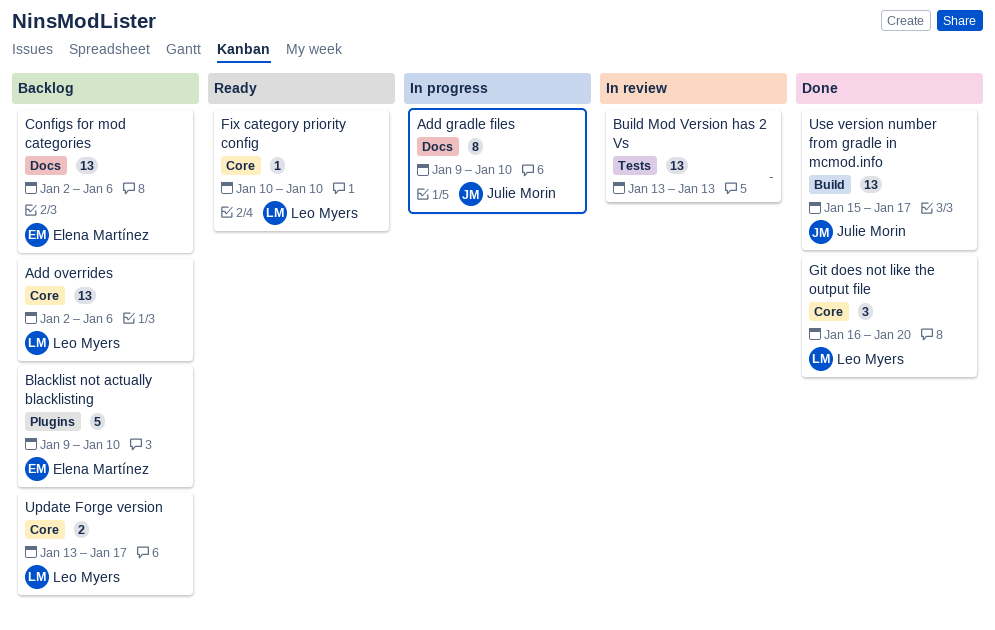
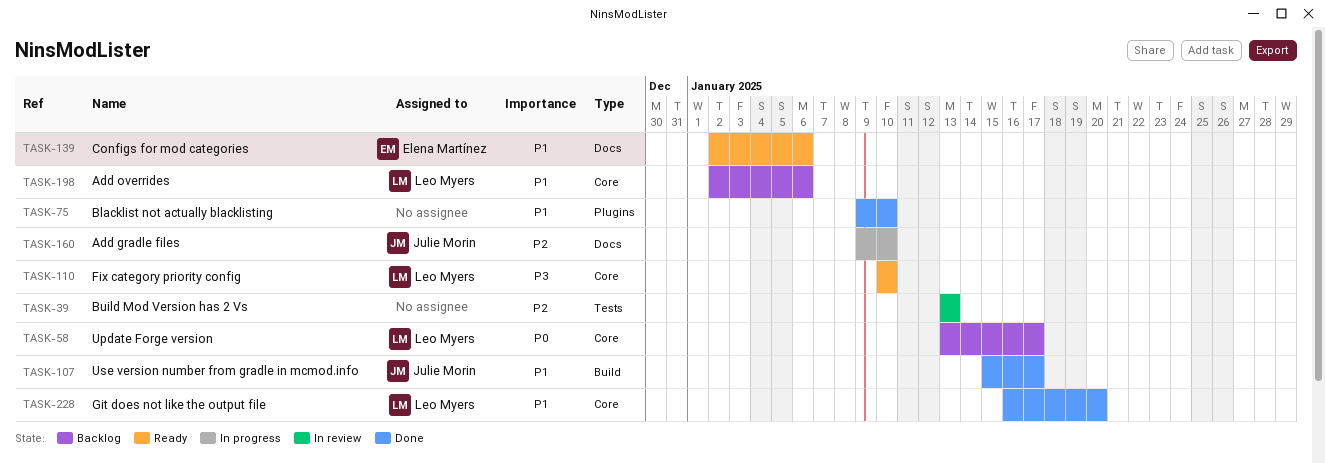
Blacklist not actually blacklisting, status: Backlog -> Done
Blacklist not actually blacklisting, owner: Elena Martínez -> none
Configs for mod categories, status: Backlog -> Ready

